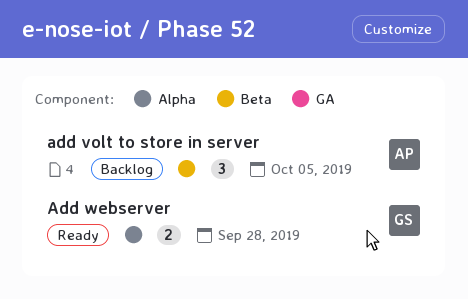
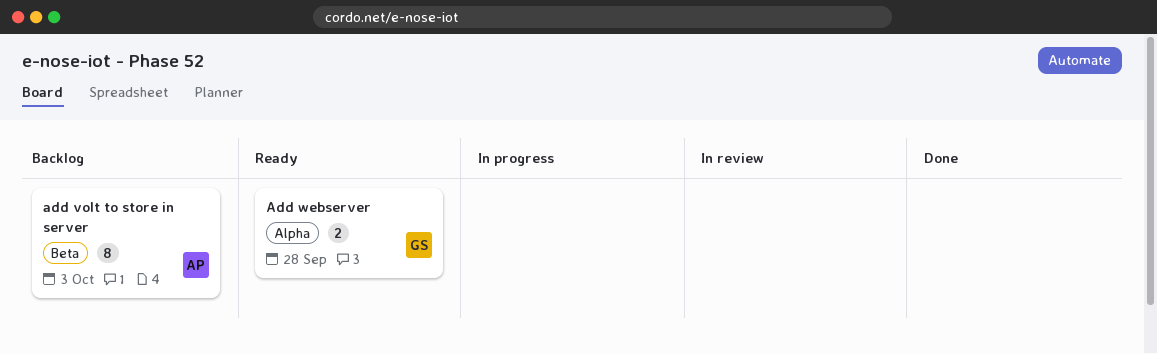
add volt to store in server, estimate: 3 -> 8
add volt to store in server, due: Oct 5 -> Oct 3

